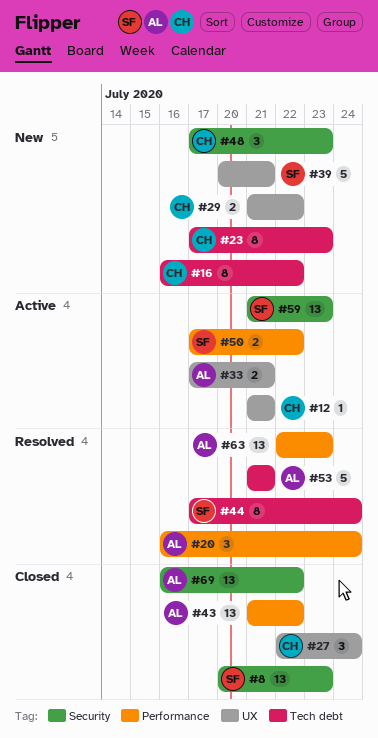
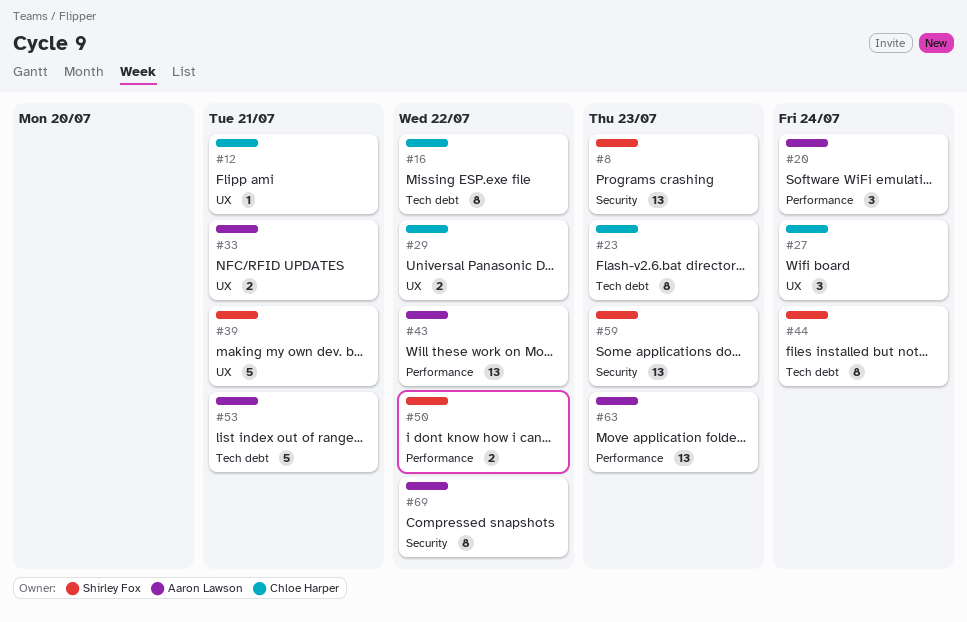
#48: present -> none
#69, estimate: 13 -> 8

